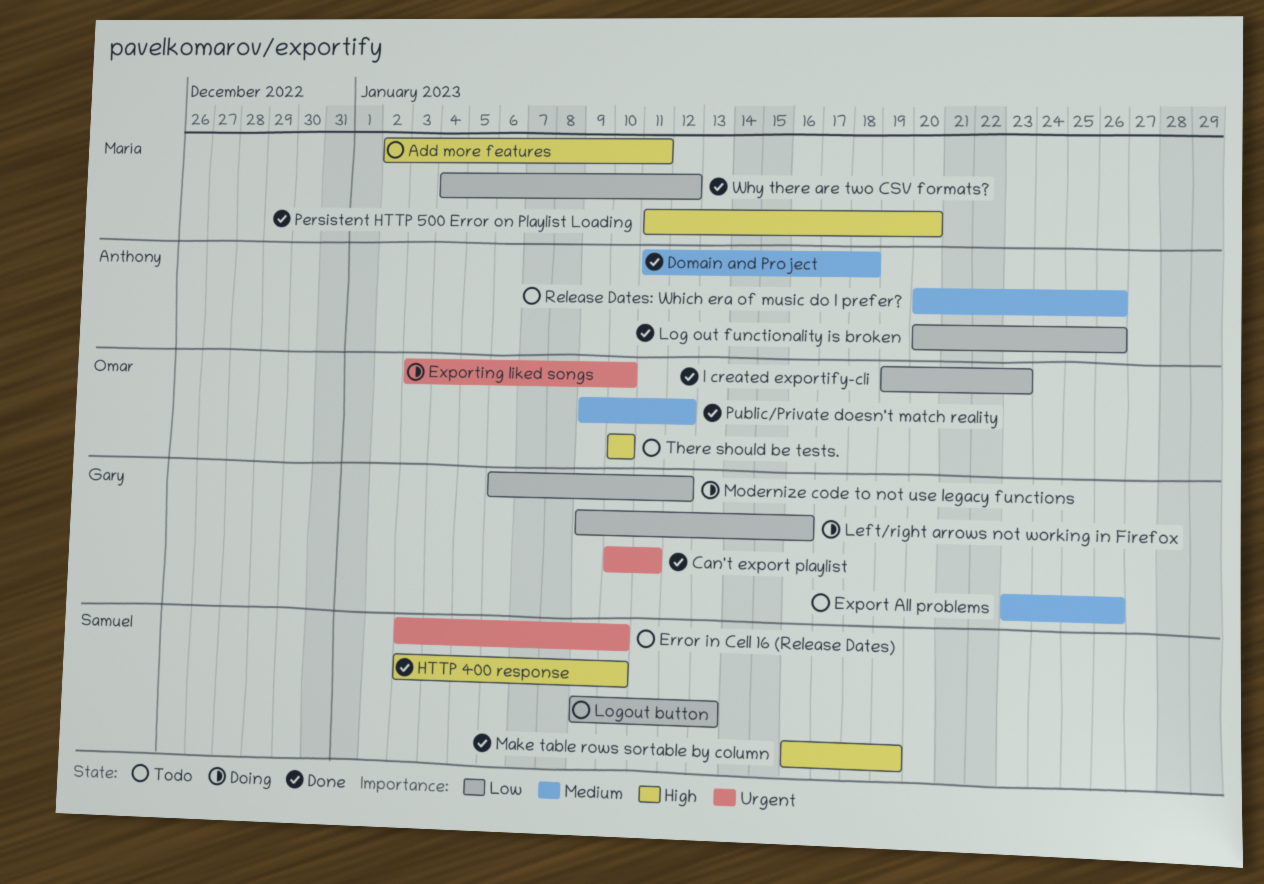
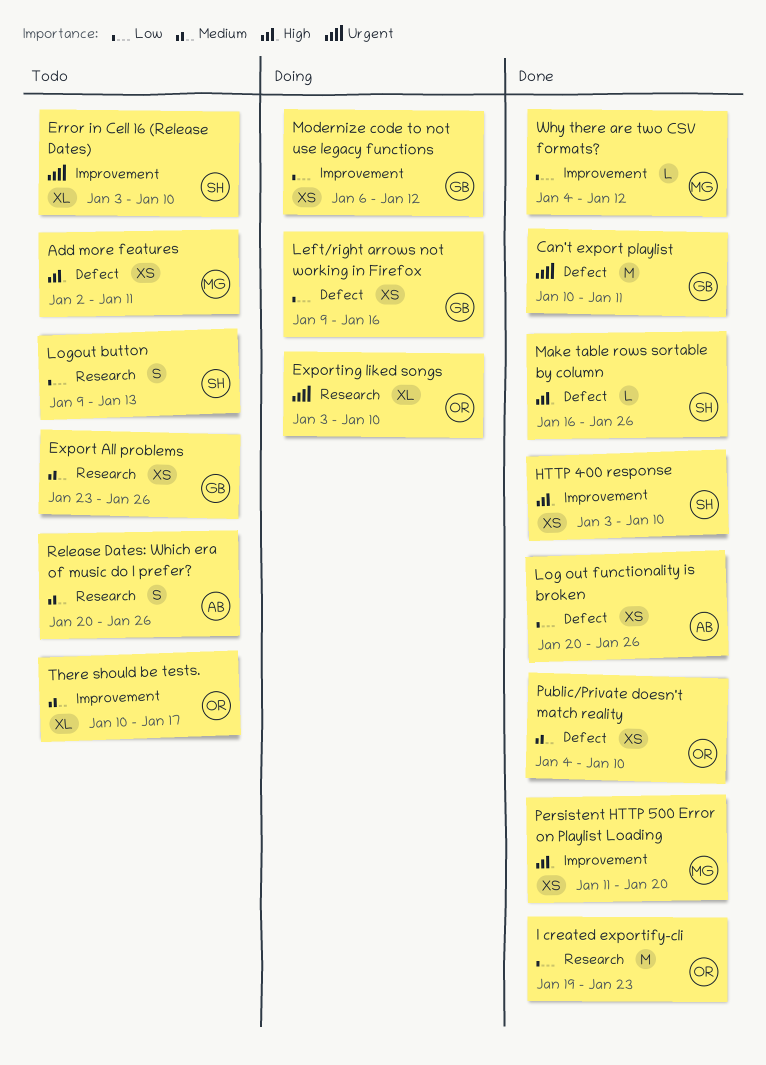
Domain and Project: present -> none
Make table rows sortable by column, due: Jan 19 -> Jan 26
Public/Private doesn't match reality, start: Jan 9 -> Jan 4
Public/Private doesn't match reality, due: Jan 12 -> Jan 10
There should be tests., priority: High -> Medium
There should be tests., due: Jan 10 -> Jan 17

